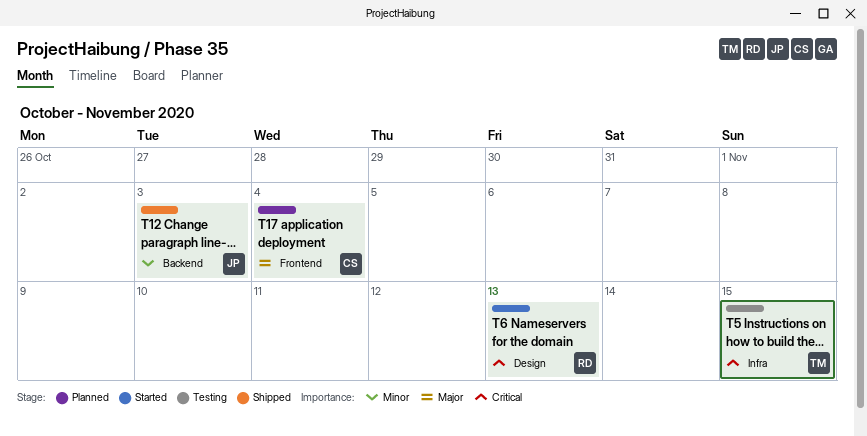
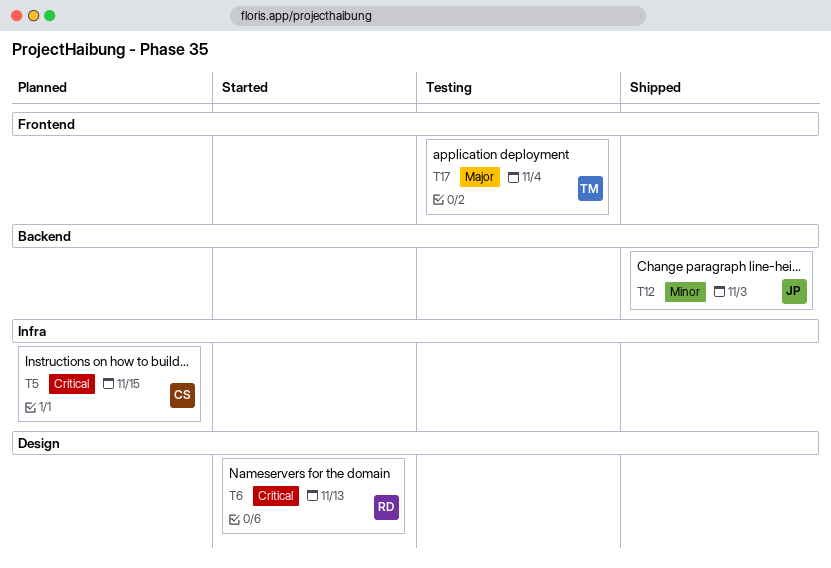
T5, status: Testing -> Planned
T5, owner: TM -> CS
T17, status: Planned -> Testing
T17, owner: CS -> TM

